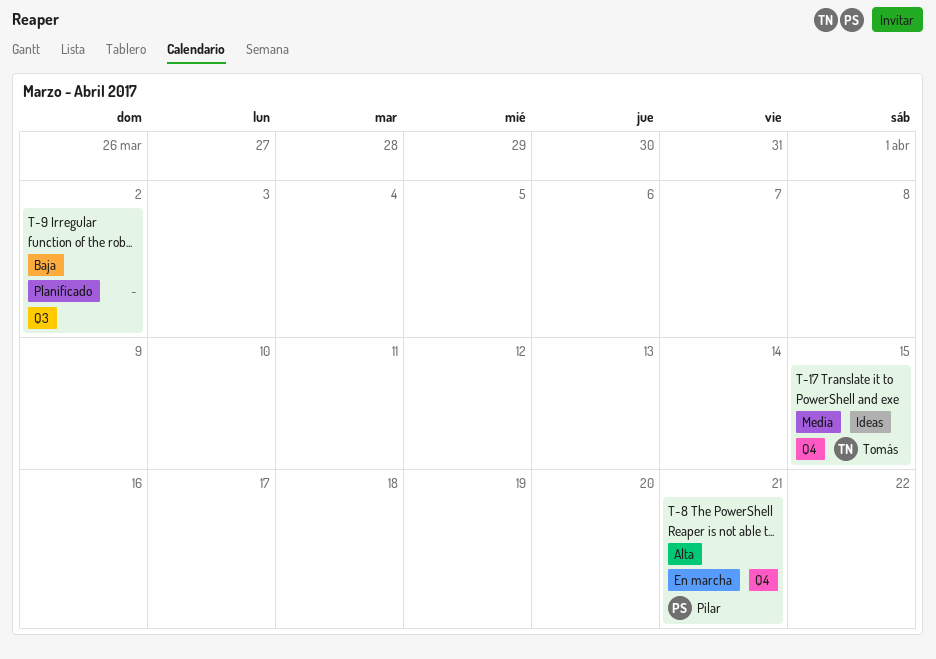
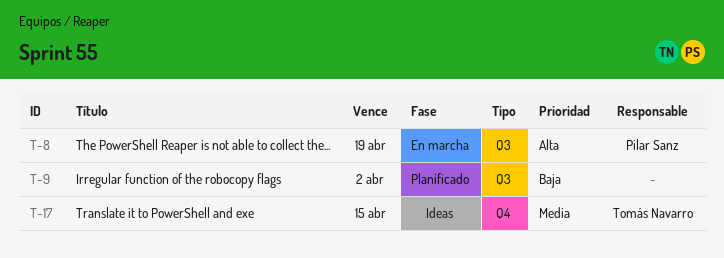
T-8, label: Q4 -> Q3
T-8, due: Apr 21 -> Apr 19

